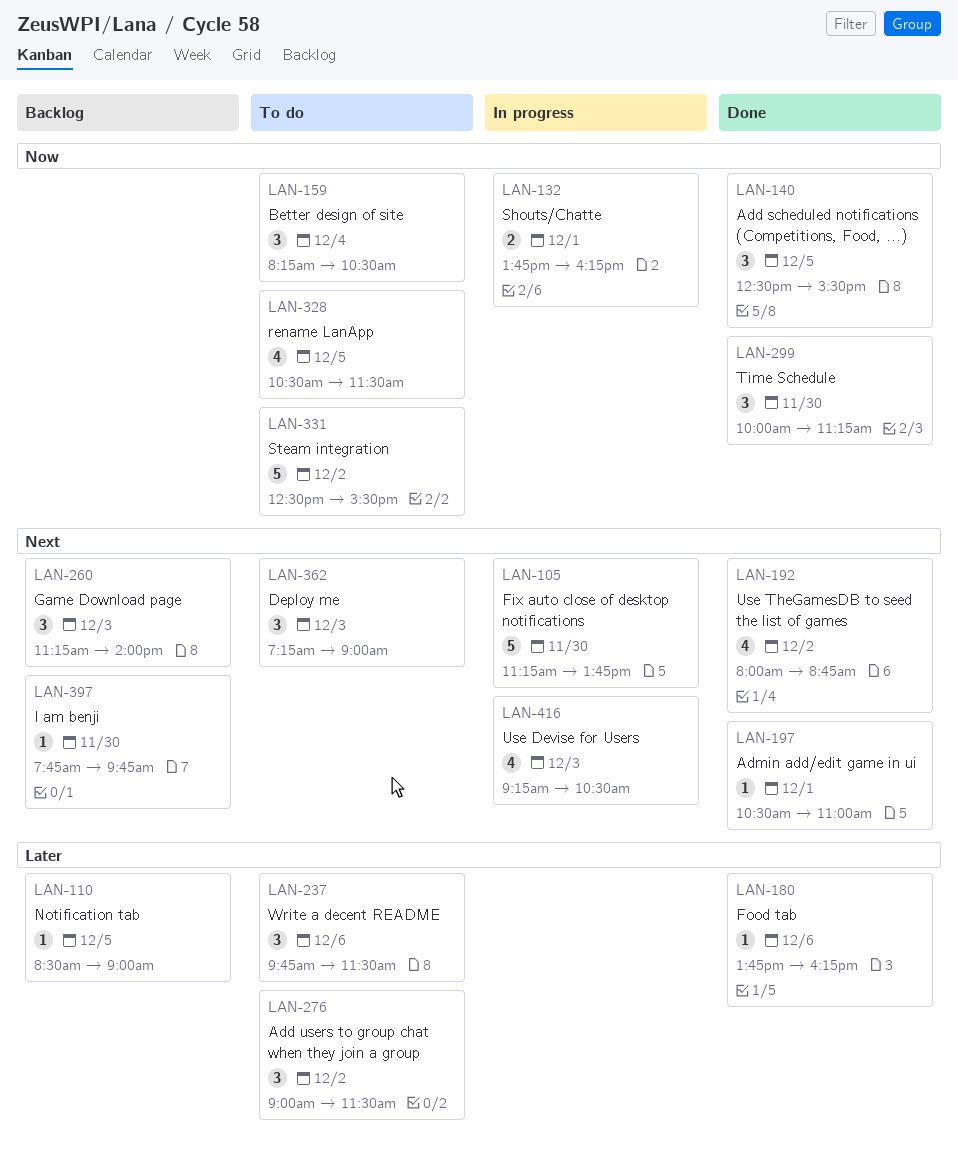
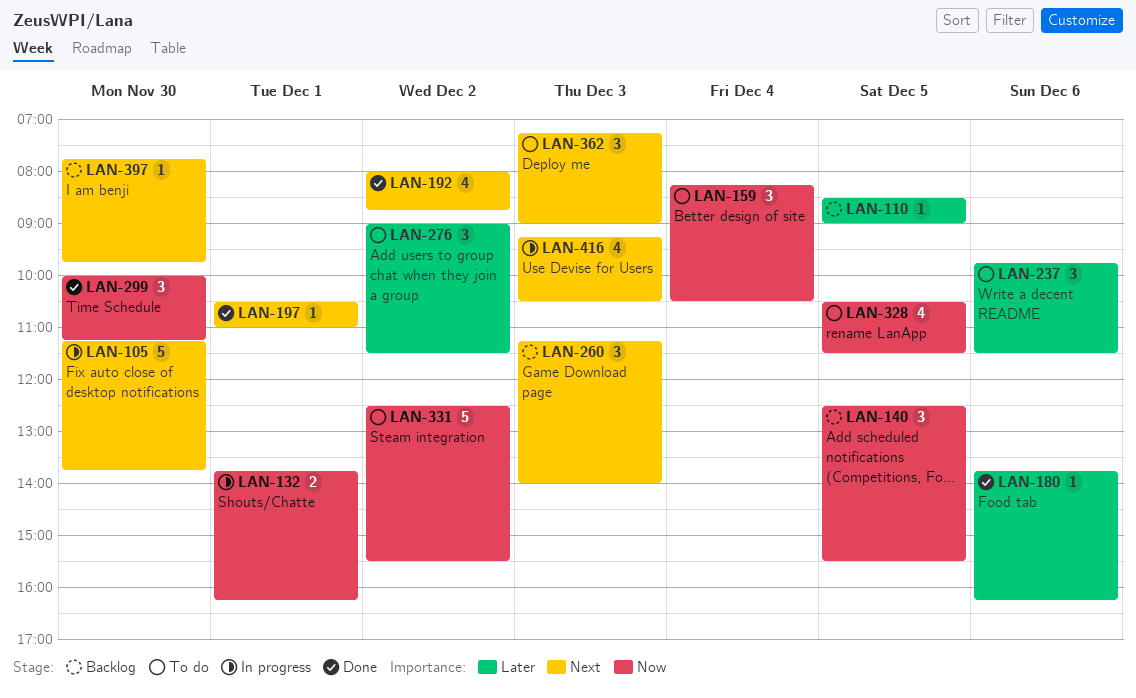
LAN-140, status: Done -> Backlog

